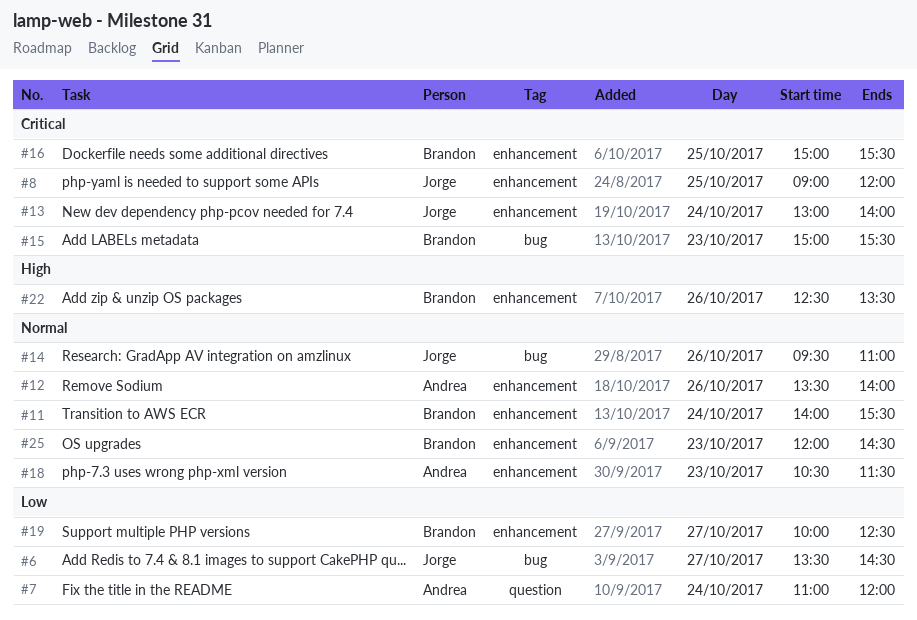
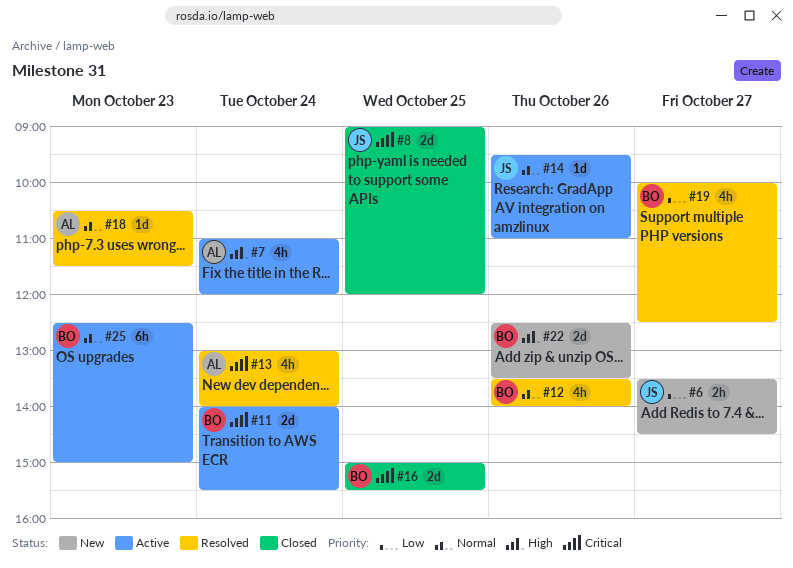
#7, priority: Low -> High
#11, priority: Normal -> Critical
#12, owner: Andrea -> Brandon
#13, owner: Jorge -> Andrea
#15: present -> none
#25, begins: 12:00 -> 12:30
#25, ends: 14:30 -> 15:00

